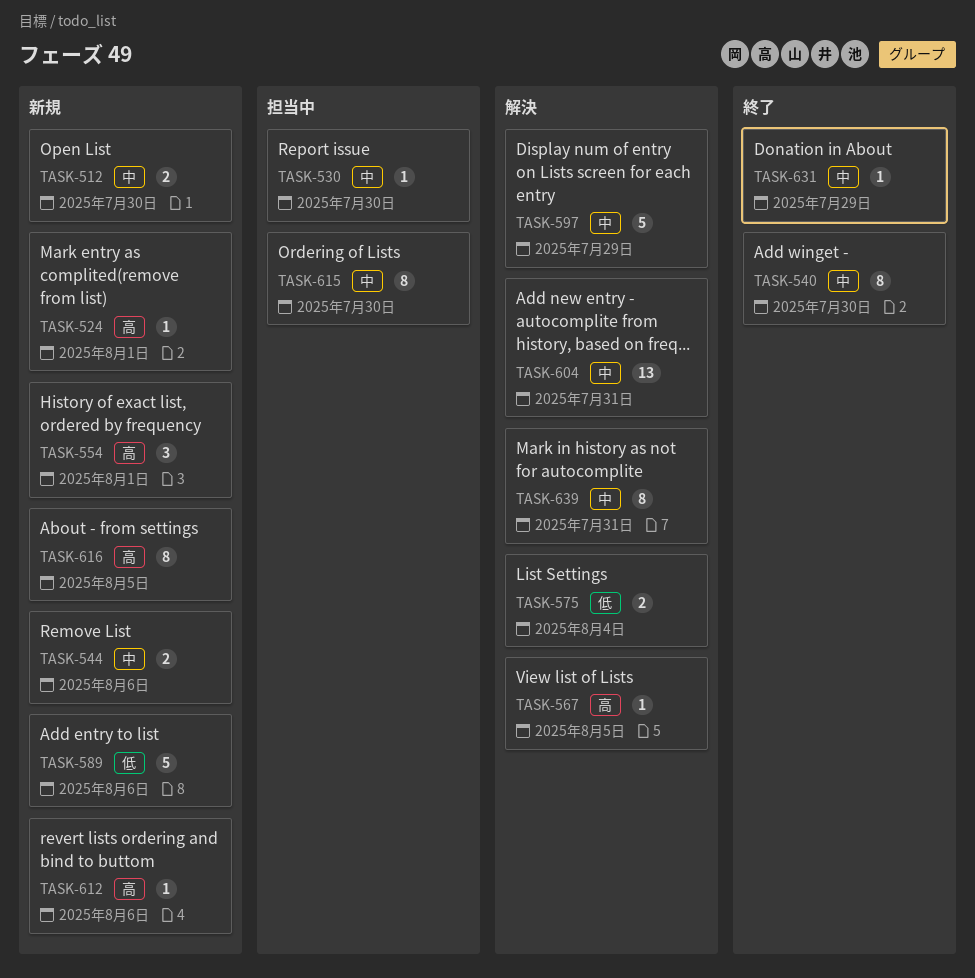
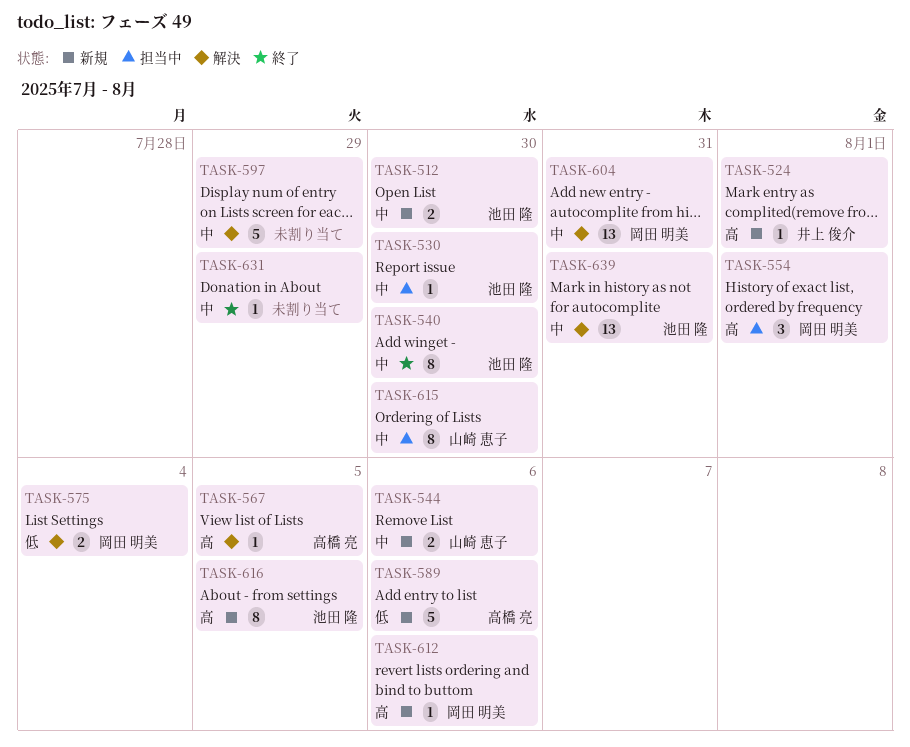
TASK-554, status: 新規 -> 担当中
TASK-639, estimate: 8 -> 13

